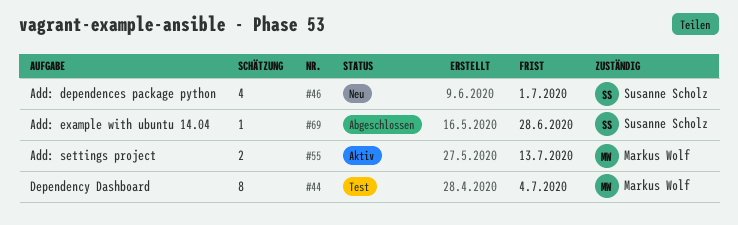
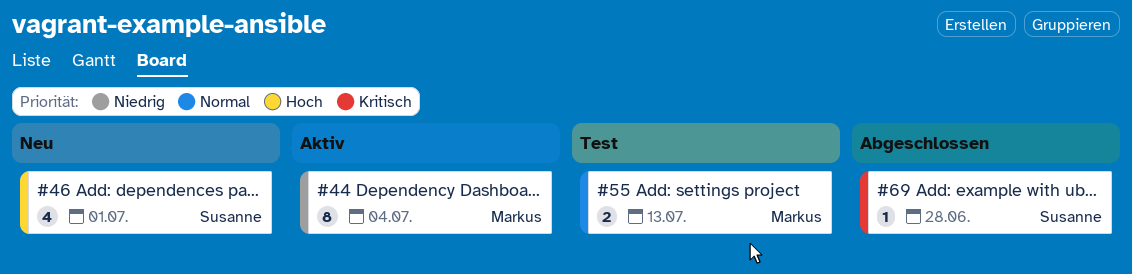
#44, status: Test -> Aktiv
#55, status: Aktiv -> Test

